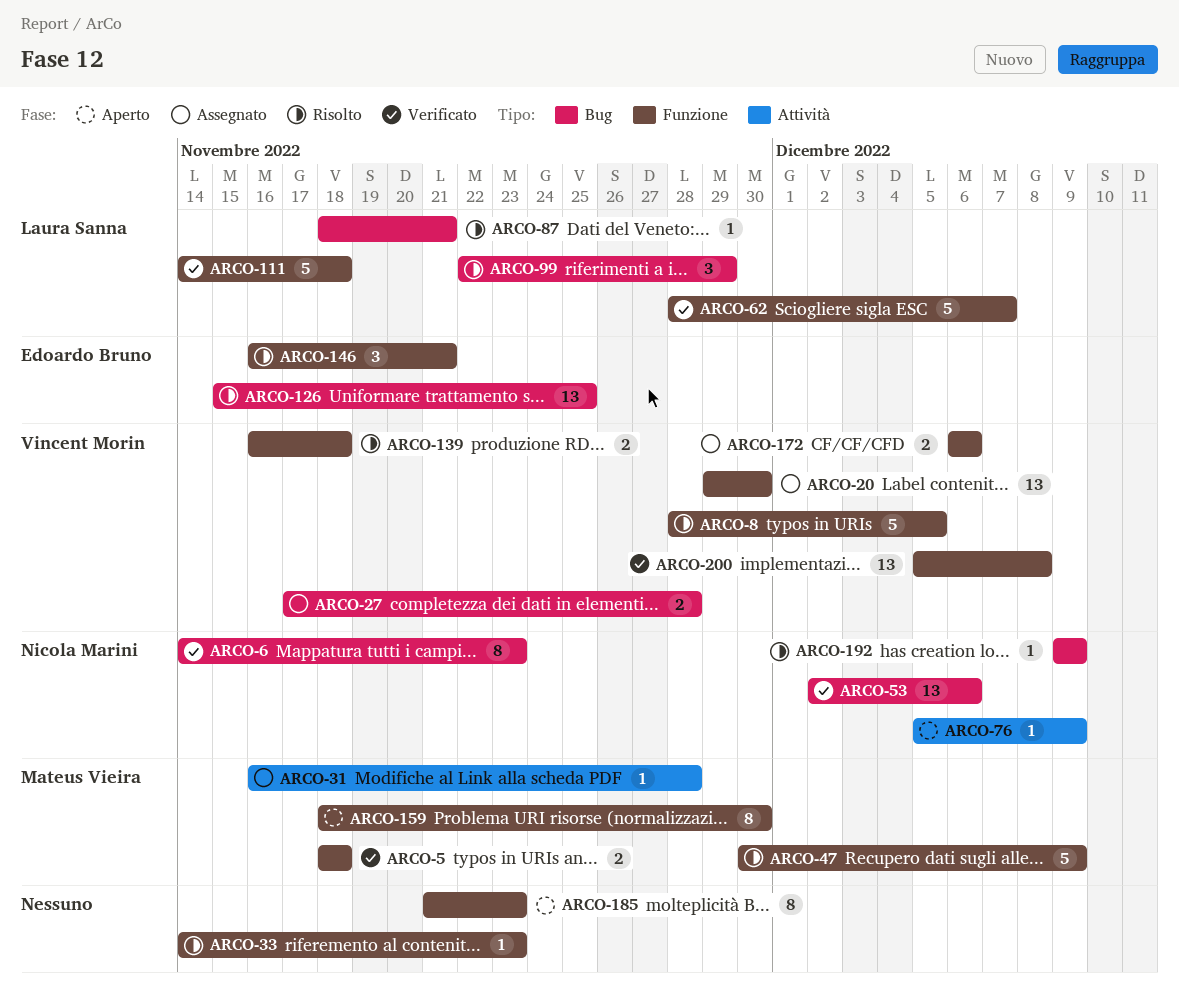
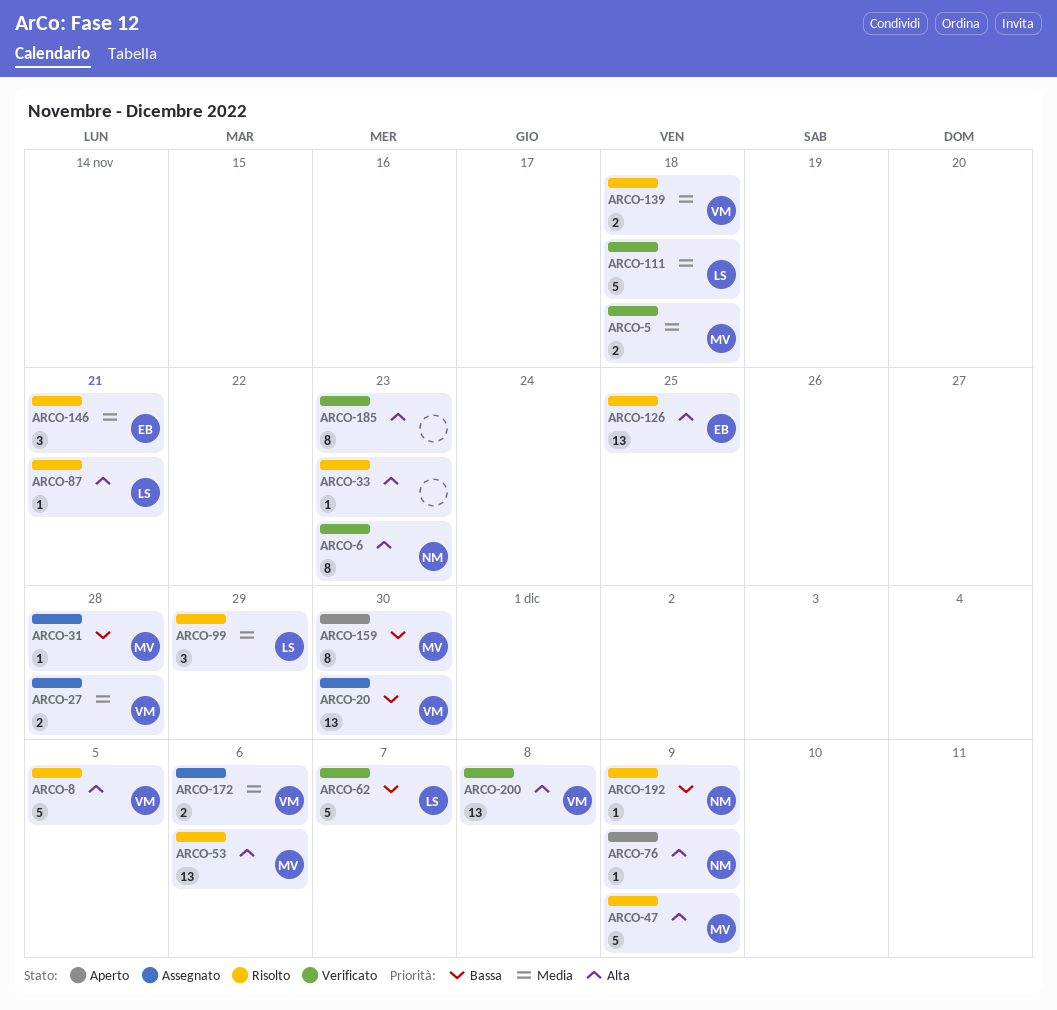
ARCO-53, status: Verificato -> Risolto
ARCO-53, owner: Nicola Marini -> Mateus Vieira
ARCO-185, status: Aperto -> Verificato

